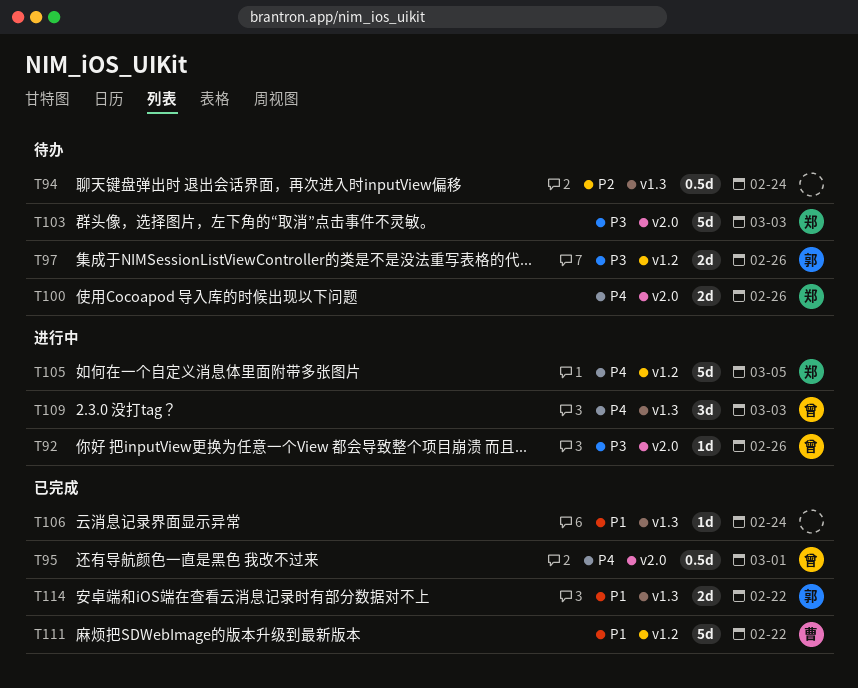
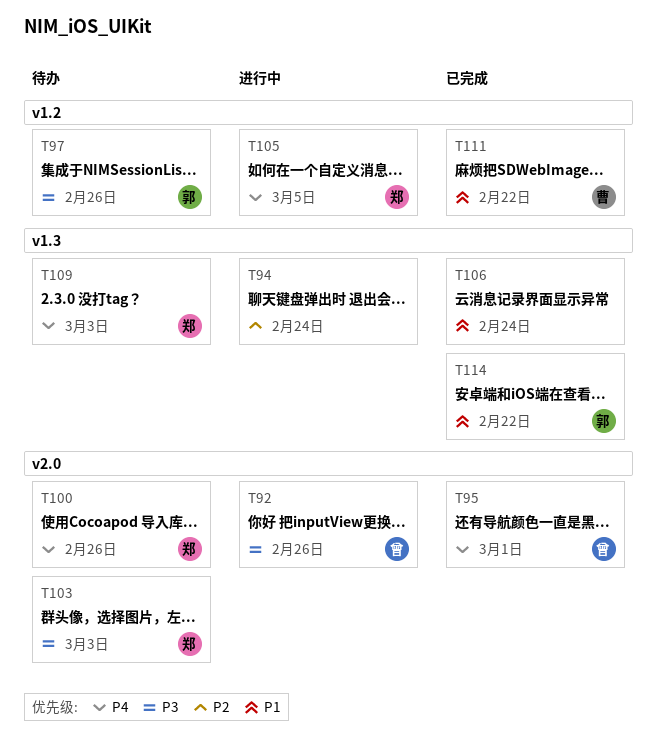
T94, status: 待办 -> 进行中
T109, status: 进行中 -> 待办
T109, owner: 曾 -> 郑

